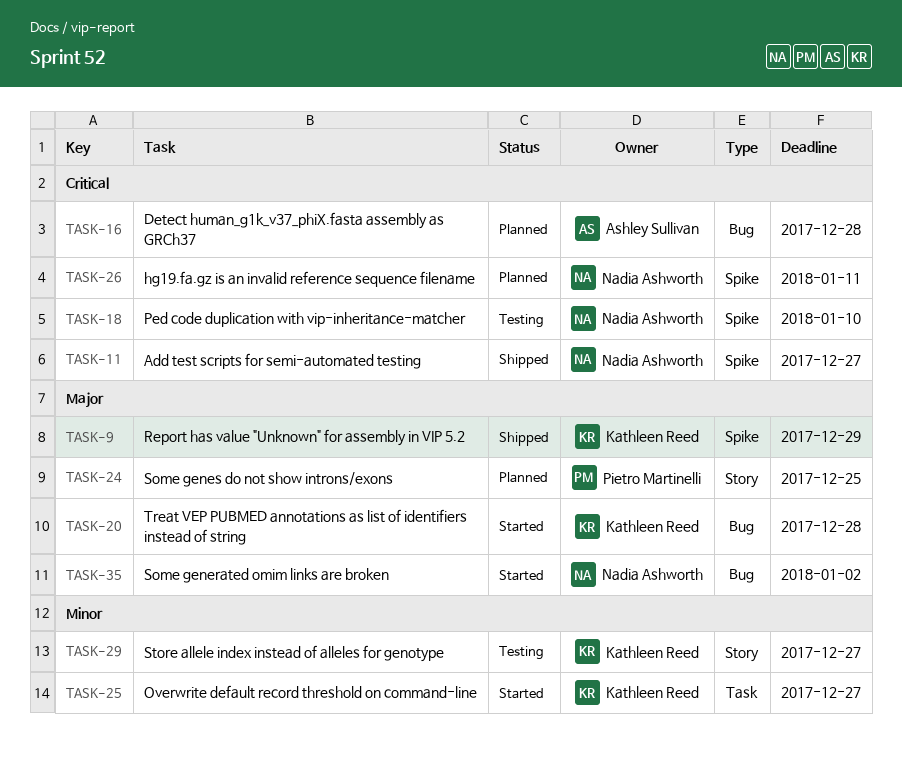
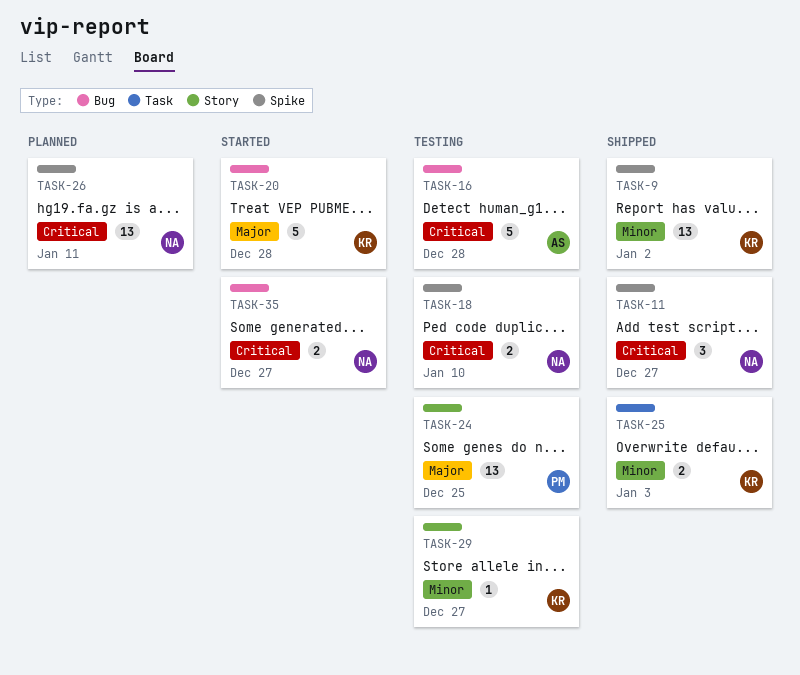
TASK-9, priority: Major -> Minor
TASK-9, due: Dec 29 -> Jan 2
TASK-16, status: Planned -> Testing
TASK-24, status: Planned -> Testing
TASK-25, status: Started -> Shipped
TASK-25, due: Dec 27 -> Jan 3
TASK-35, priority: Major -> Critical
TASK-35, due: Jan 2 -> Dec 27

